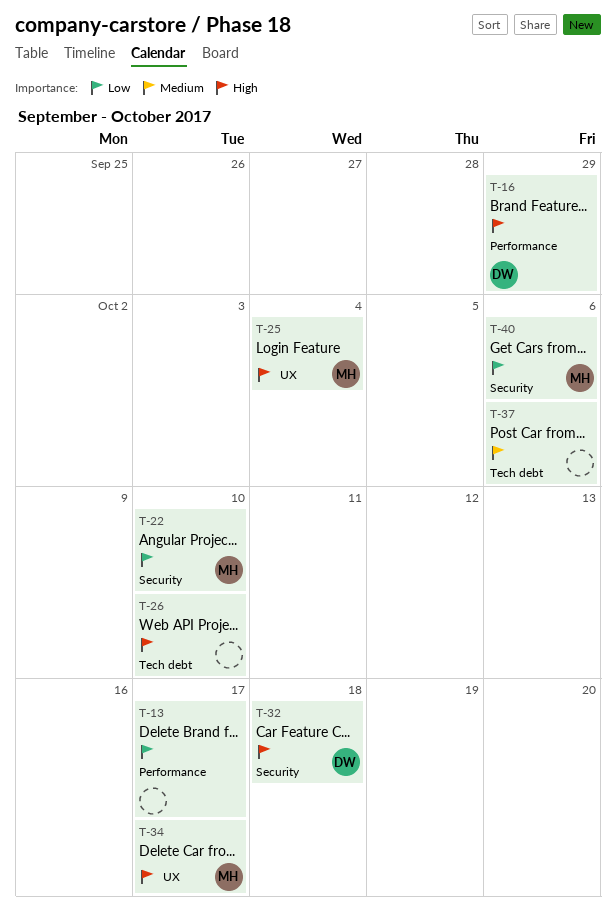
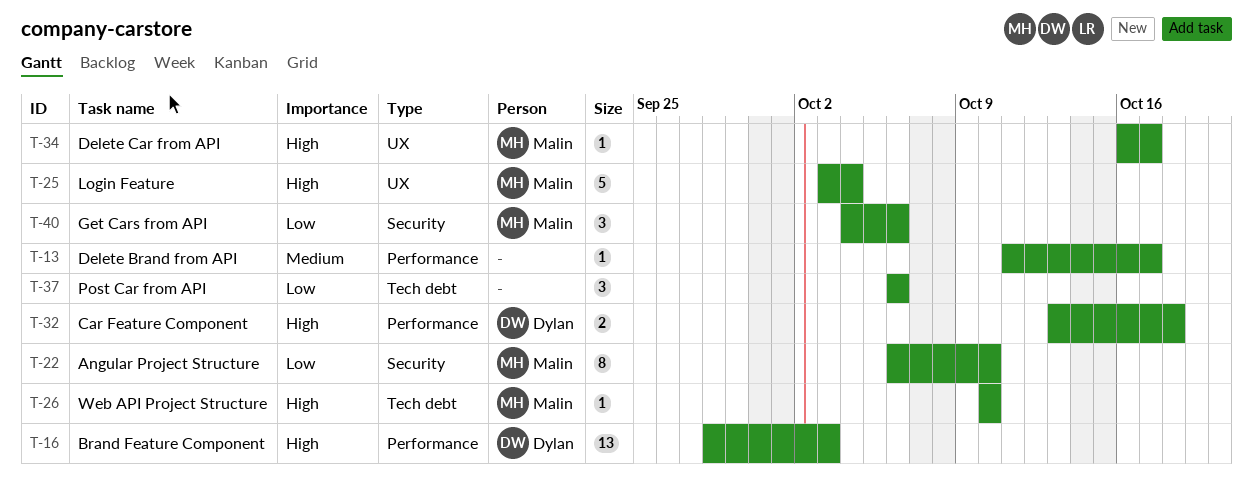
T-13, priority: Low -> Medium
T-16, due: Sep 29 -> Oct 3
T-26, owner: none -> Malin
T-32, label: Security -> Performance
T-37, priority: Medium -> Low

